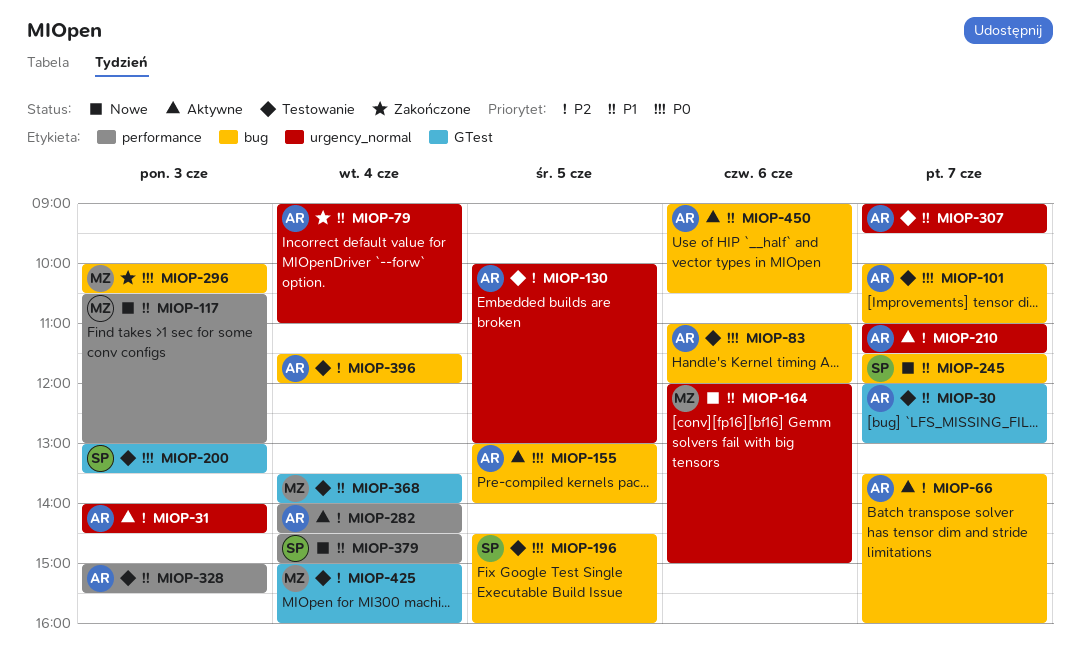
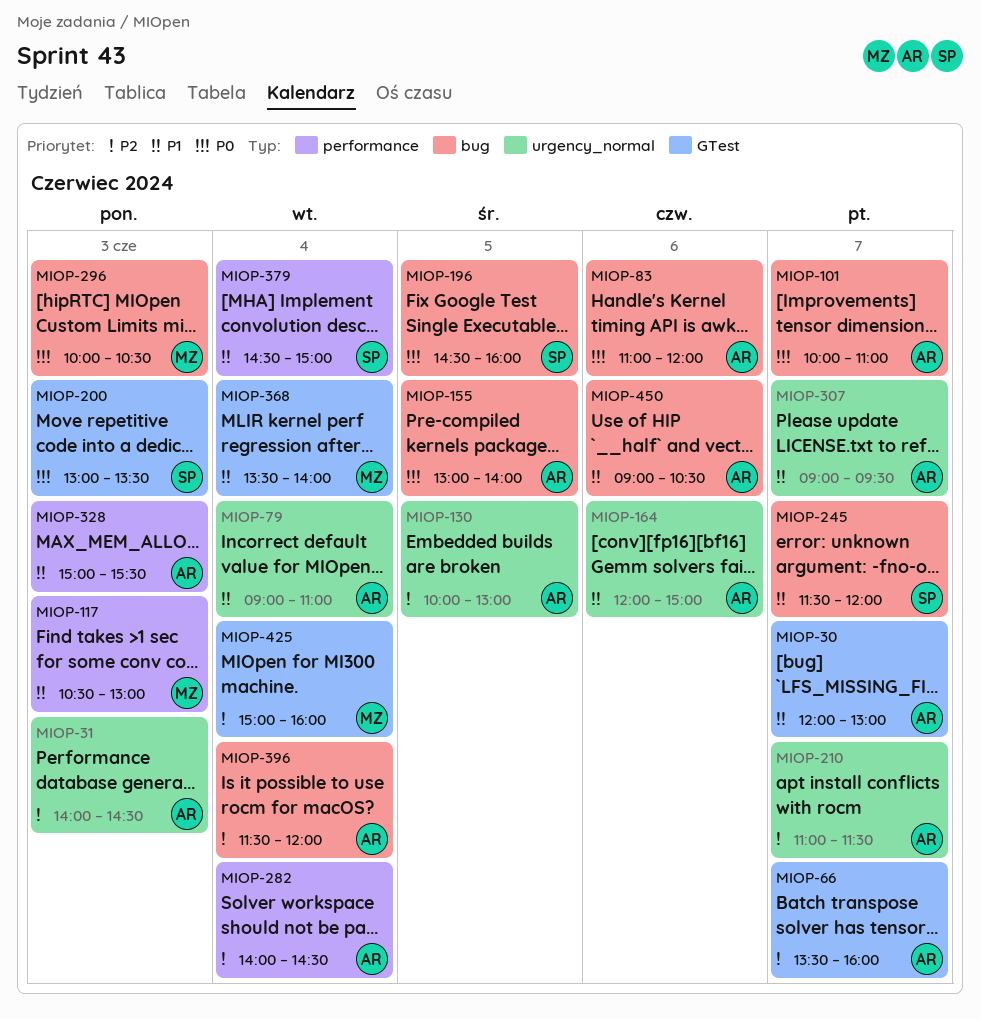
MIOP-66, label: bug -> GTest
MIOP-164, owner: MZ -> AR

